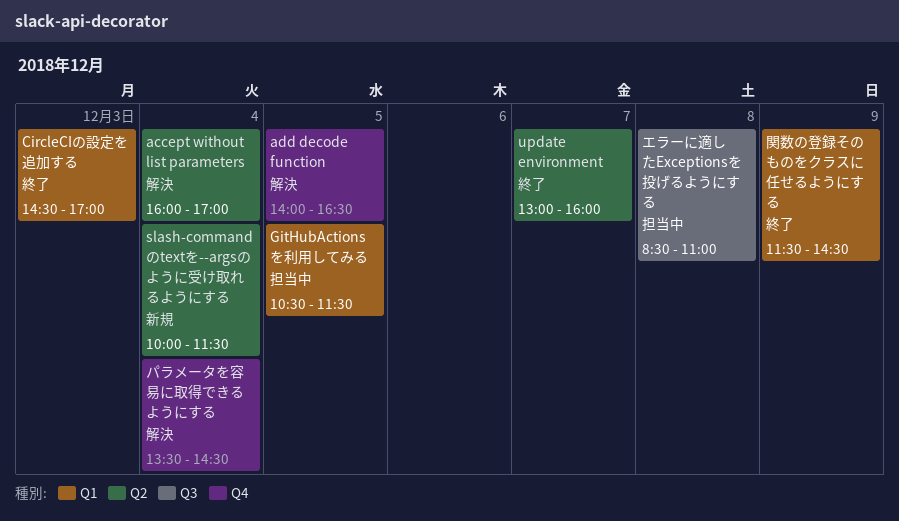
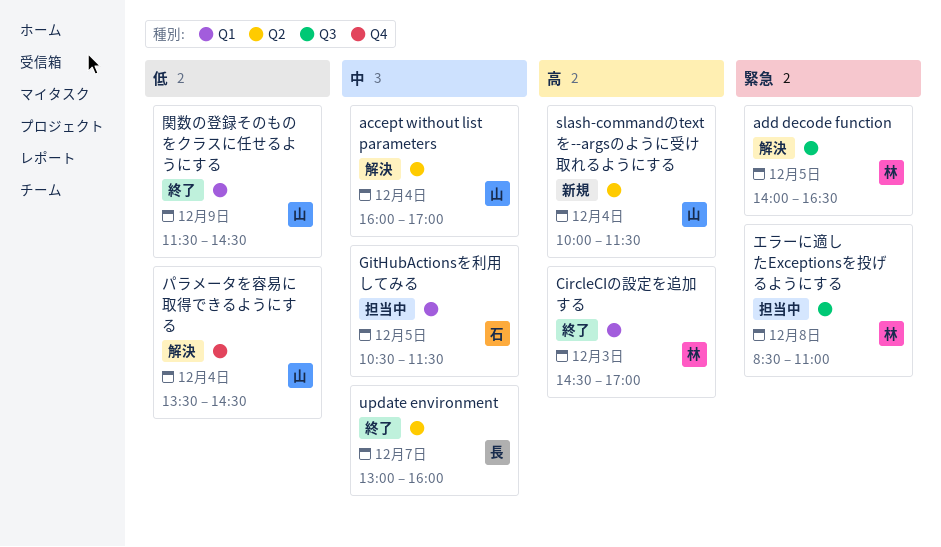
add decode function, label: Q4 -> Q3

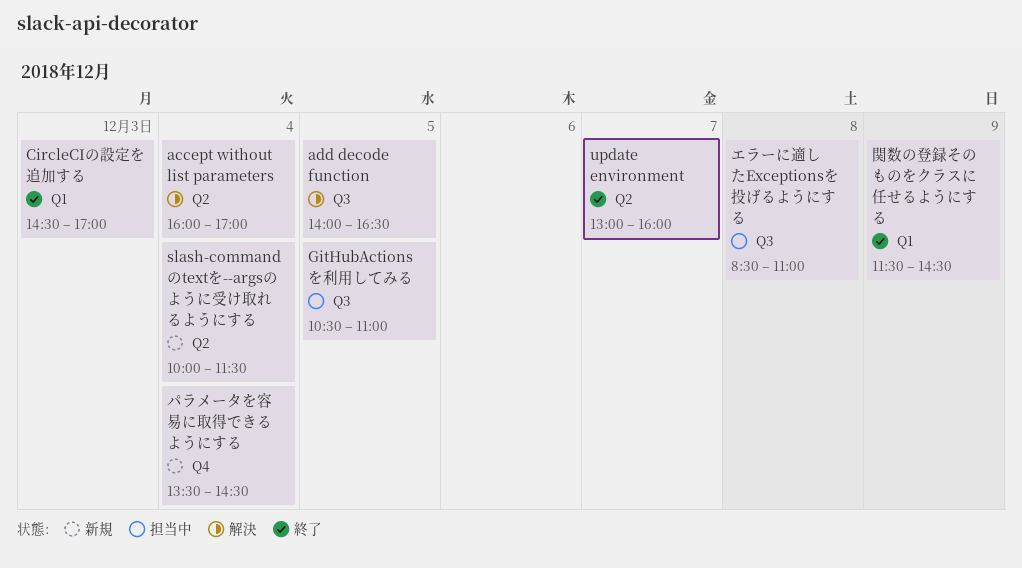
GitHubActionsを利用してみる, label: Q1 -> Q3
GitHubActionsを利用してみる, ends: 11:30 -> 11:00
パラメータを容易に取得できるようにする, status: 解決 -> 新規

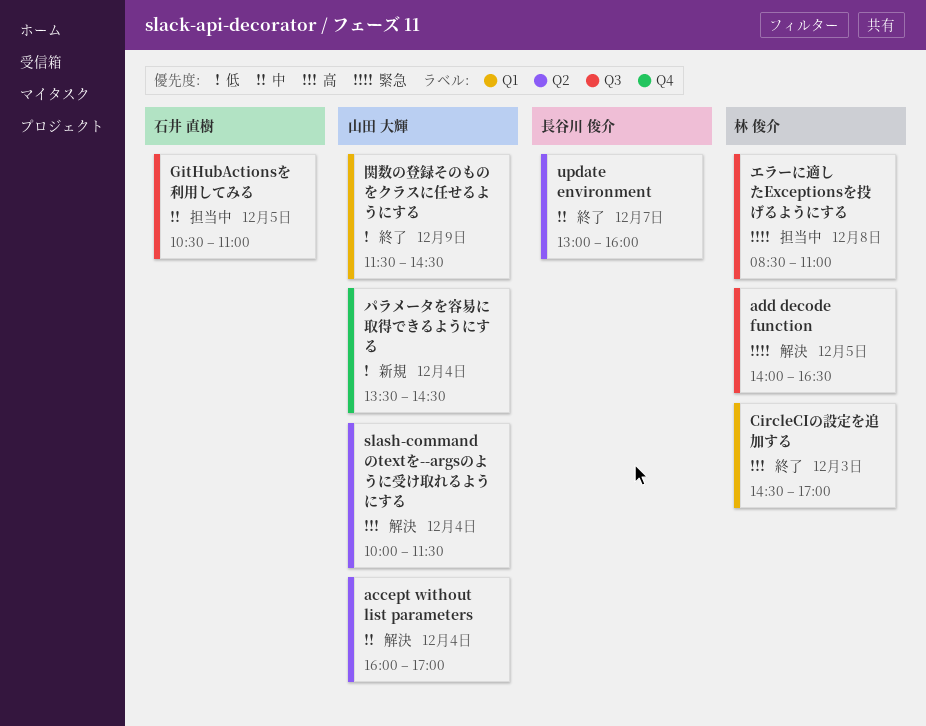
slash-commandのtextを--argsのように受け取れるようにする, status: 新規 -> 解決

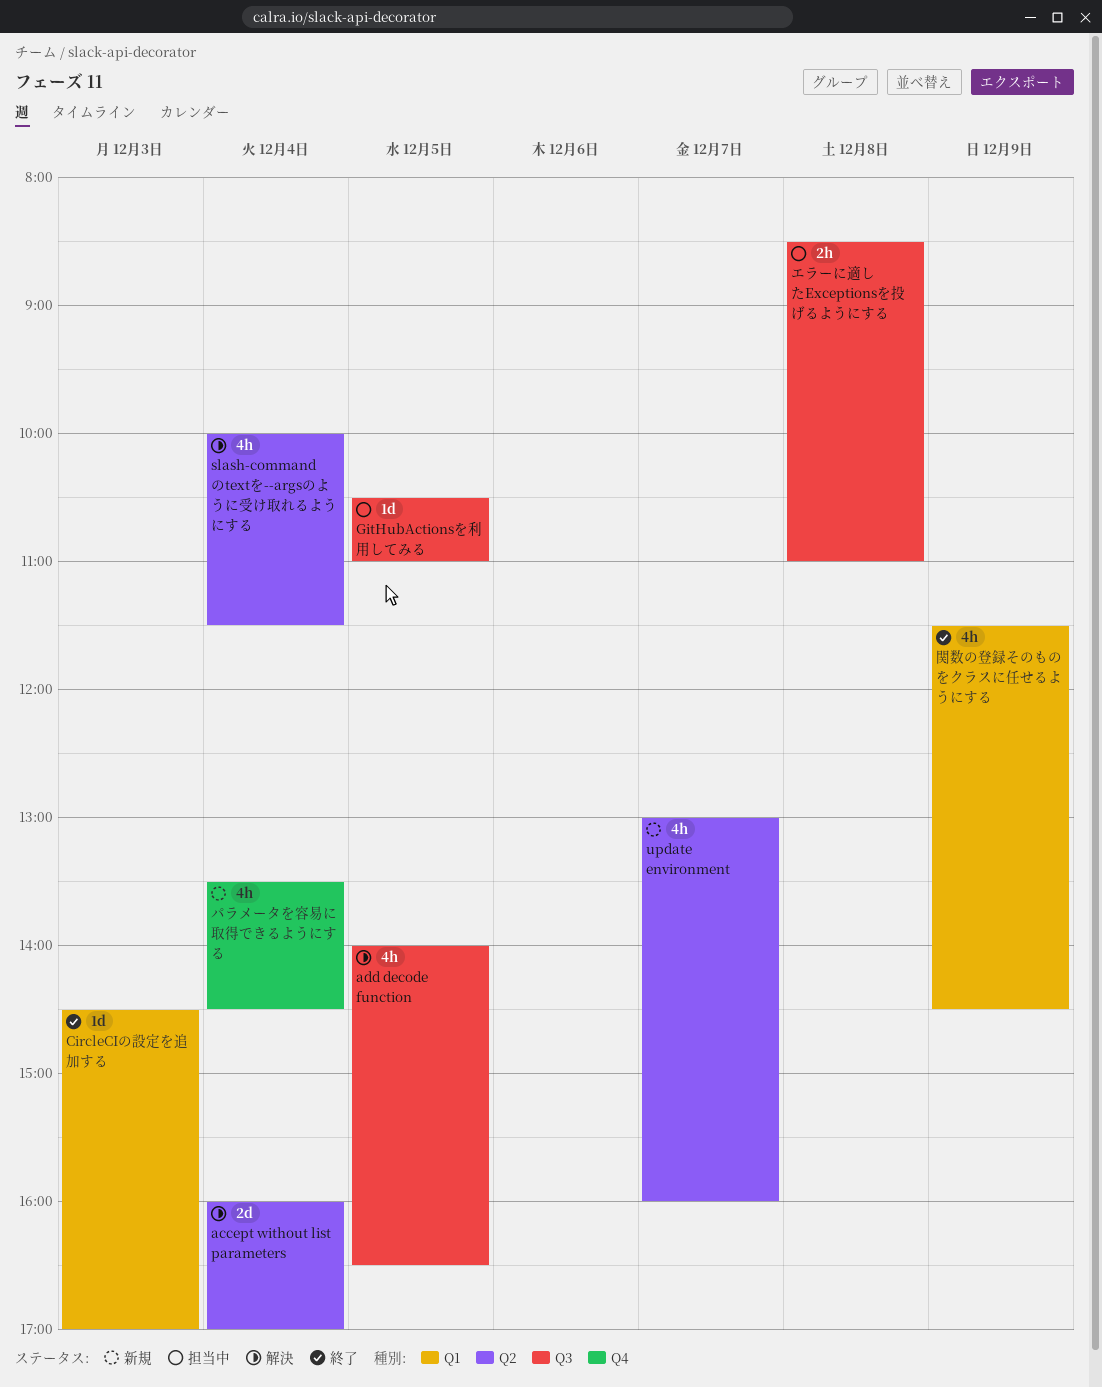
update environment, status: 終了 -> 新規

